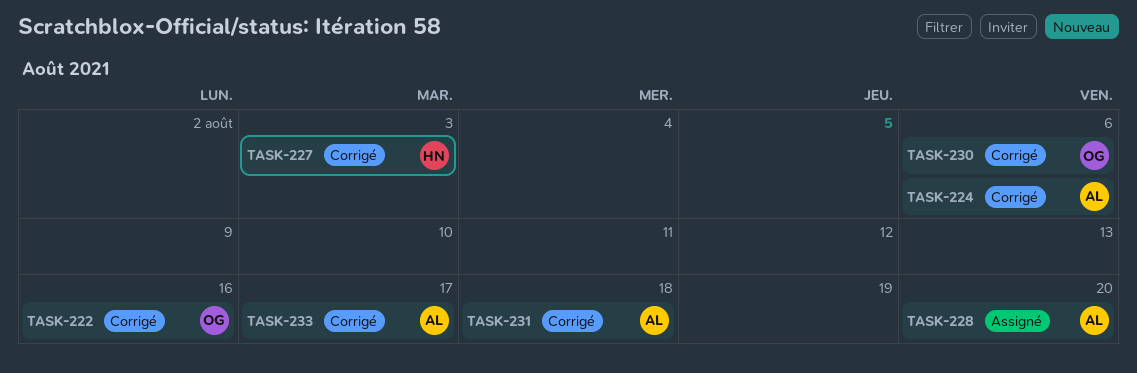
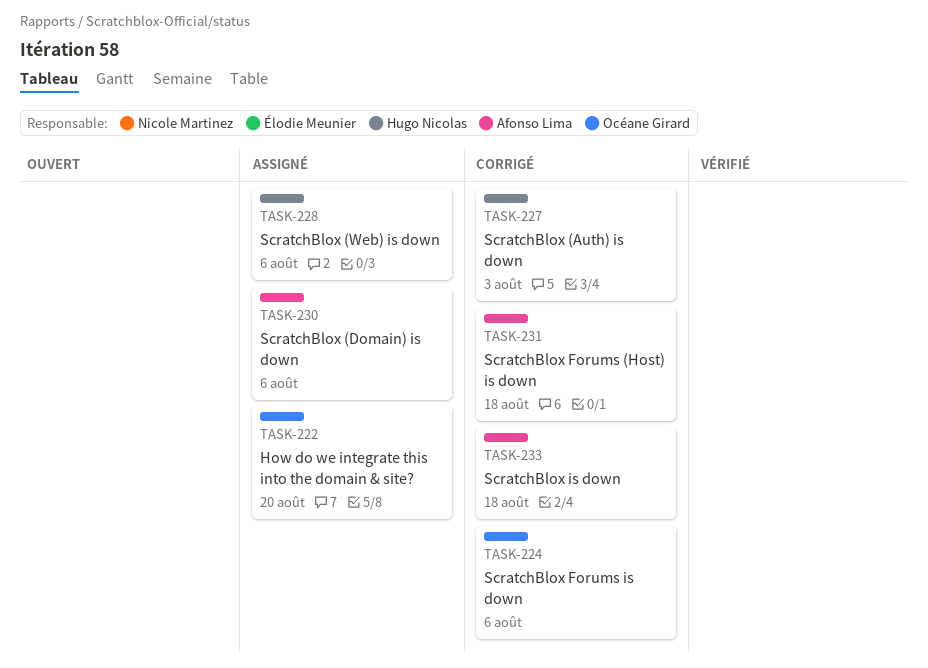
TASK-222, status: Corrigé -> Assigné
TASK-222, due: Aug 16 -> Aug 20
TASK-224, owner: Afonso Lima -> Océane Girard
TASK-228, owner: Afonso Lima -> Hugo Nicolas
TASK-228, due: Aug 20 -> Aug 6
TASK-230, status: Corrigé -> Assigné
TASK-230, owner: Océane Girard -> Afonso Lima
TASK-233, due: Aug 17 -> Aug 18

